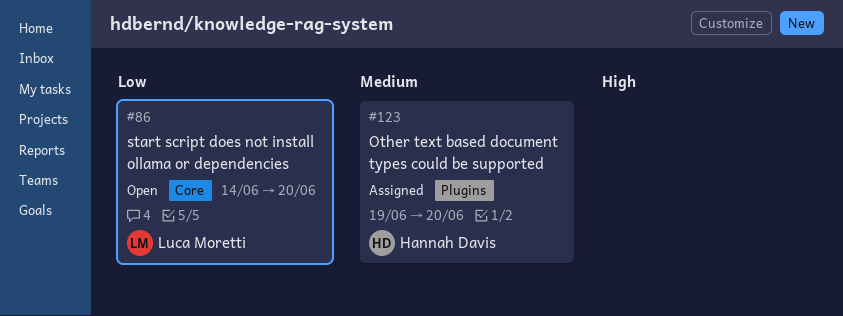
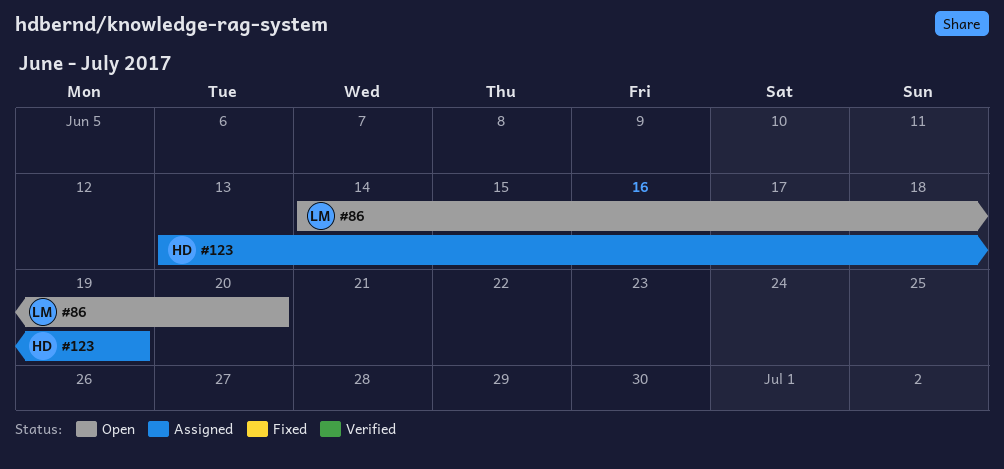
#123, start: Jun 19 -> Jun 13
#123, due: Jun 20 -> Jun 19

